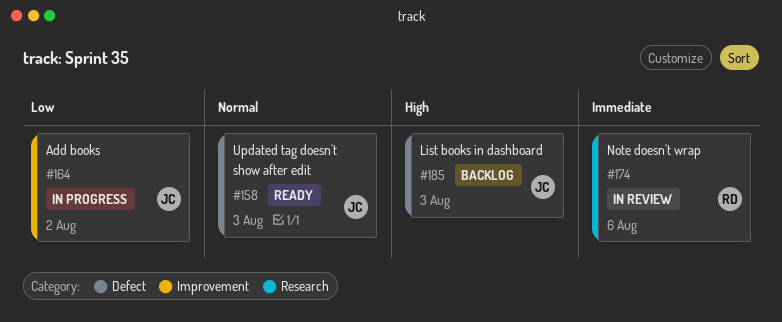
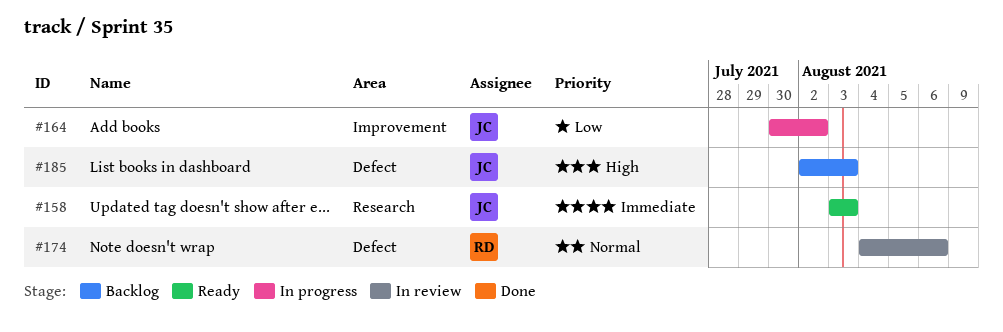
#158, priority: Normal -> Immediate
#158, label: Defect -> Research
#174, priority: Immediate -> Normal
#174, label: Research -> Defect

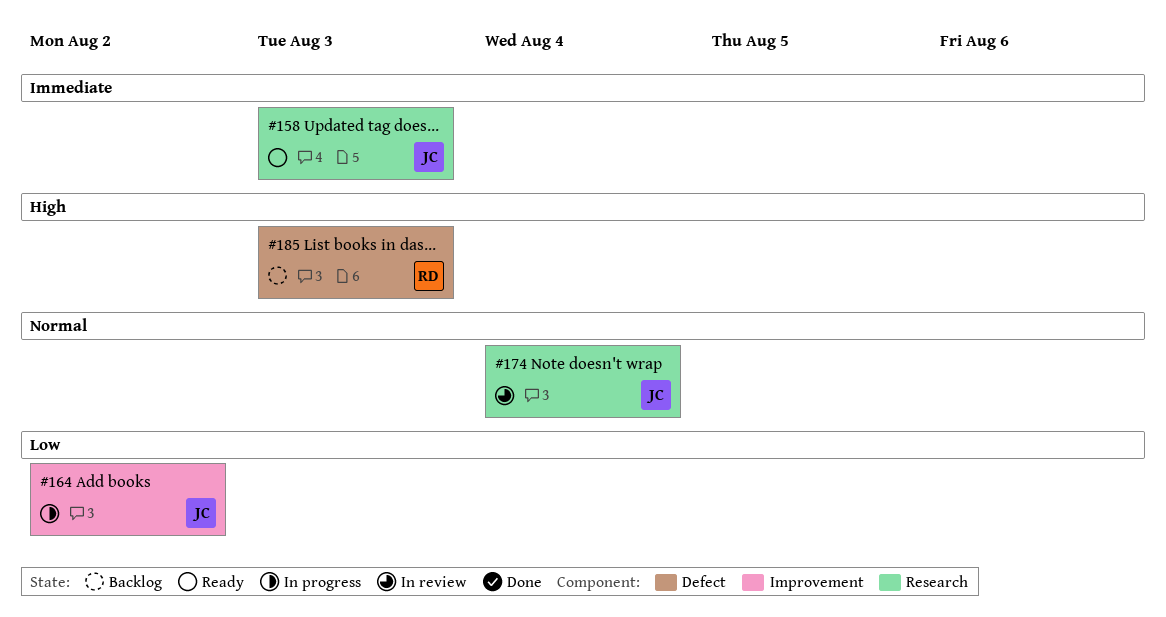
#174, owner: RD -> JC
#174, label: Defect -> Research
#174, due: Aug 6 -> Aug 4
#185, owner: JC -> RD

